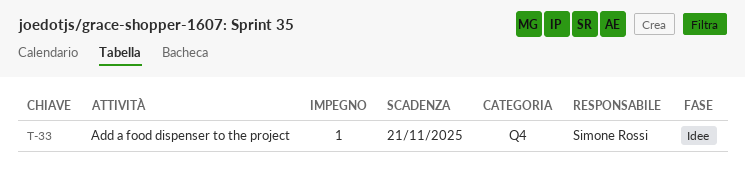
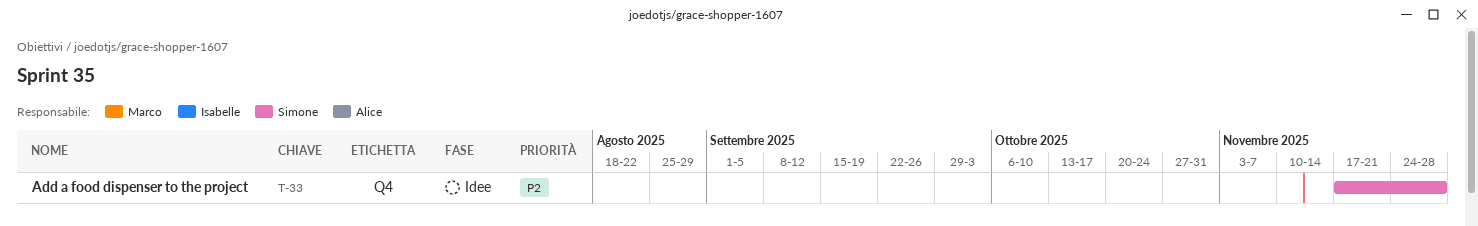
T-33, due: Nov 21 -> Nov 28

